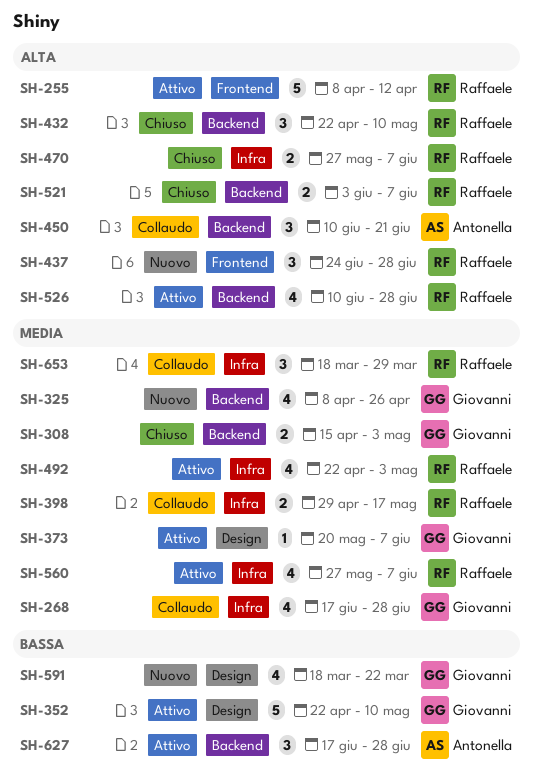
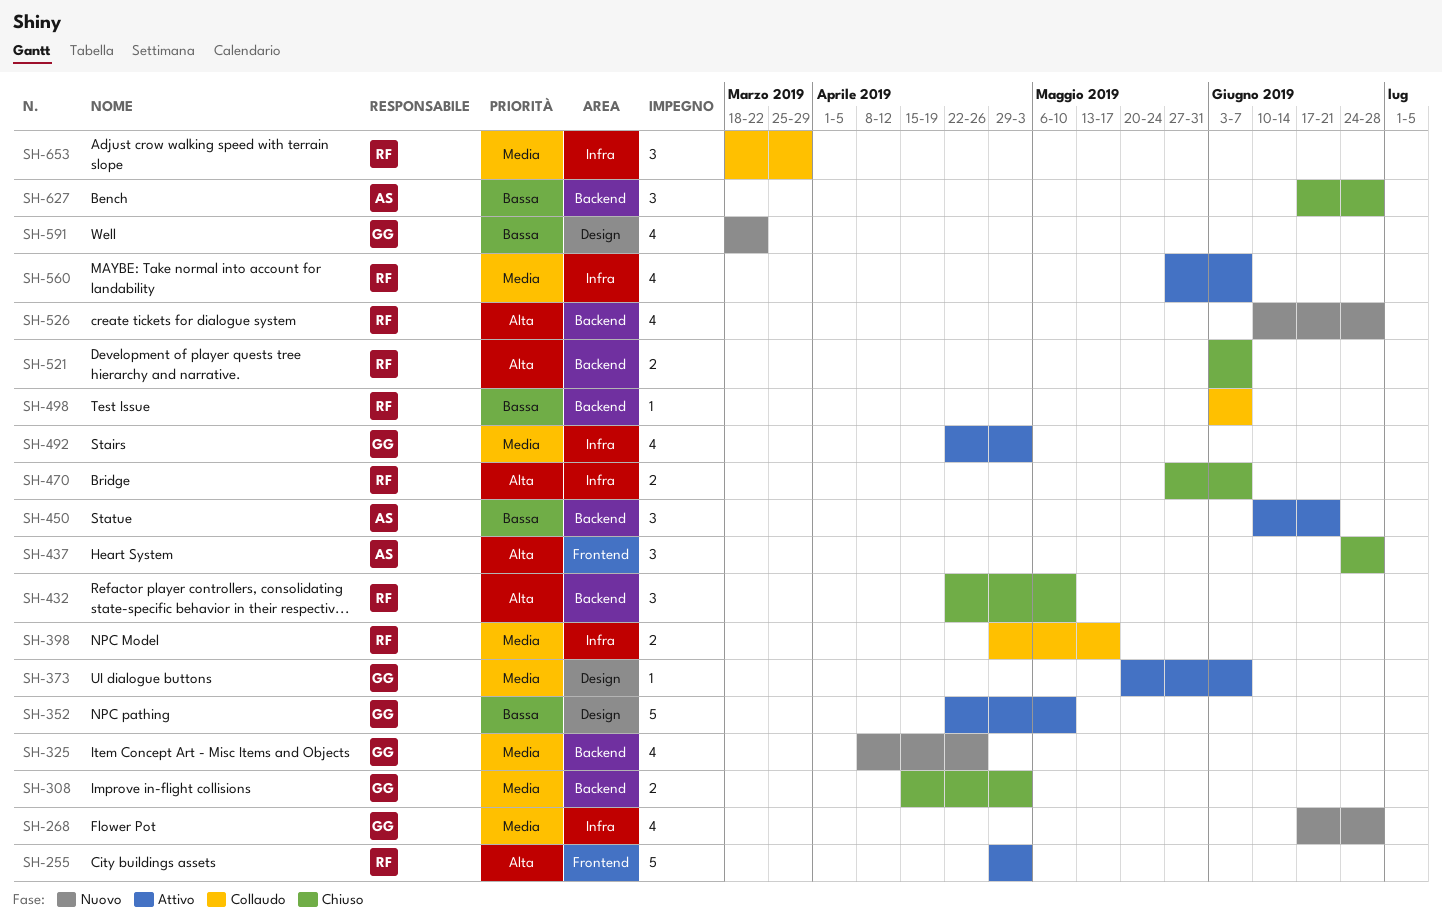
SH-255, start: Apr 8 -> Apr 29
SH-255, due: Apr 12 -> May 3
SH-268, status: Collaudo -> Nuovo
SH-437, status: Nuovo -> Chiuso
SH-437, owner: Raffaele -> Antonella
SH-450, status: Collaudo -> Attivo
SH-450, priority: Alta -> Bassa
SH-492, owner: Raffaele -> Giovanni
SH-498: none -> present
SH-526, status: Attivo -> Nuovo
SH-627, status: Attivo -> Chiuso

